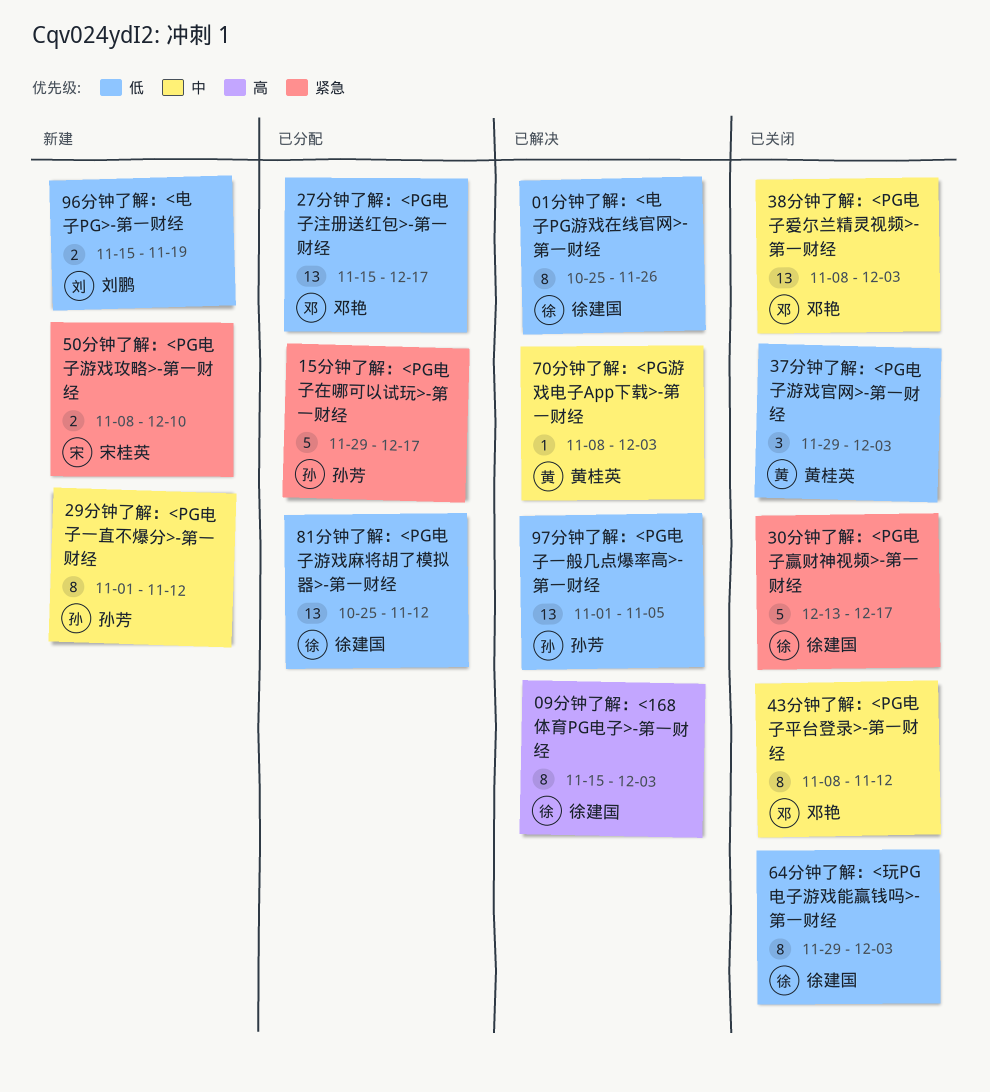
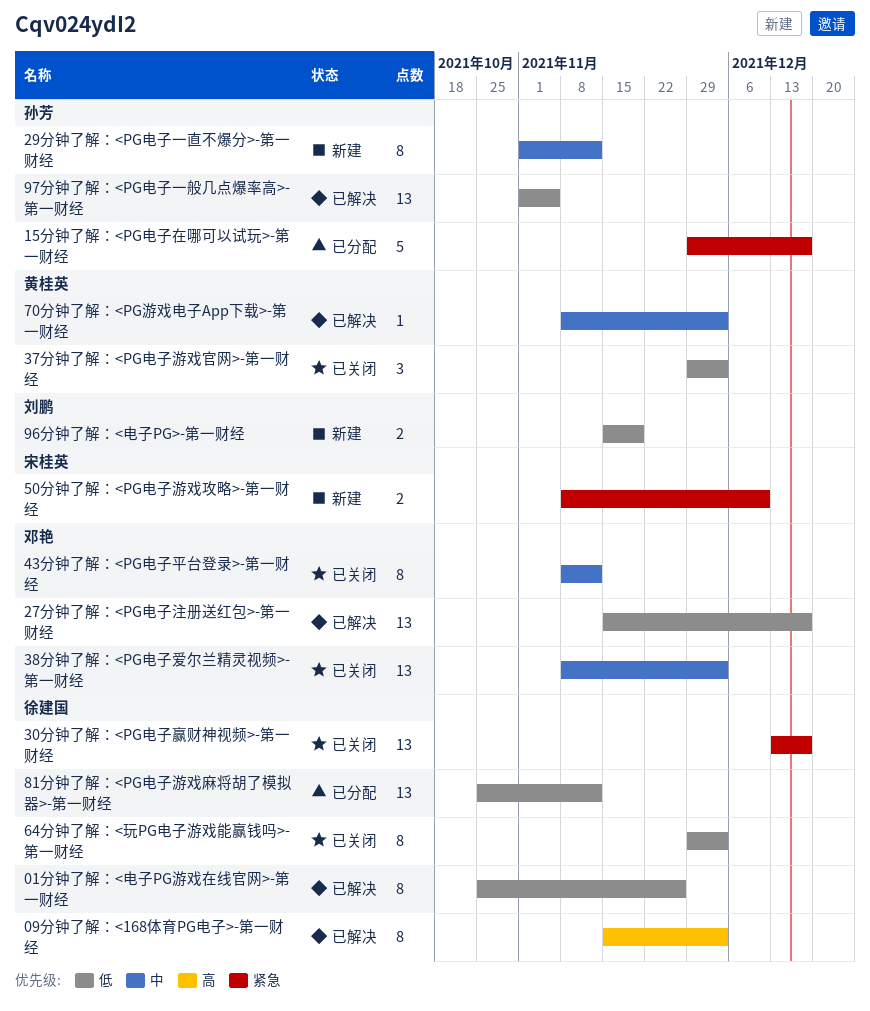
27分钟了解：<PG电子注册送红包>-第一财经, status: 已分配 -> 已解决
30分钟了解：<PG电子赢财神视频>-第一财经, estimate: 5 -> 13

